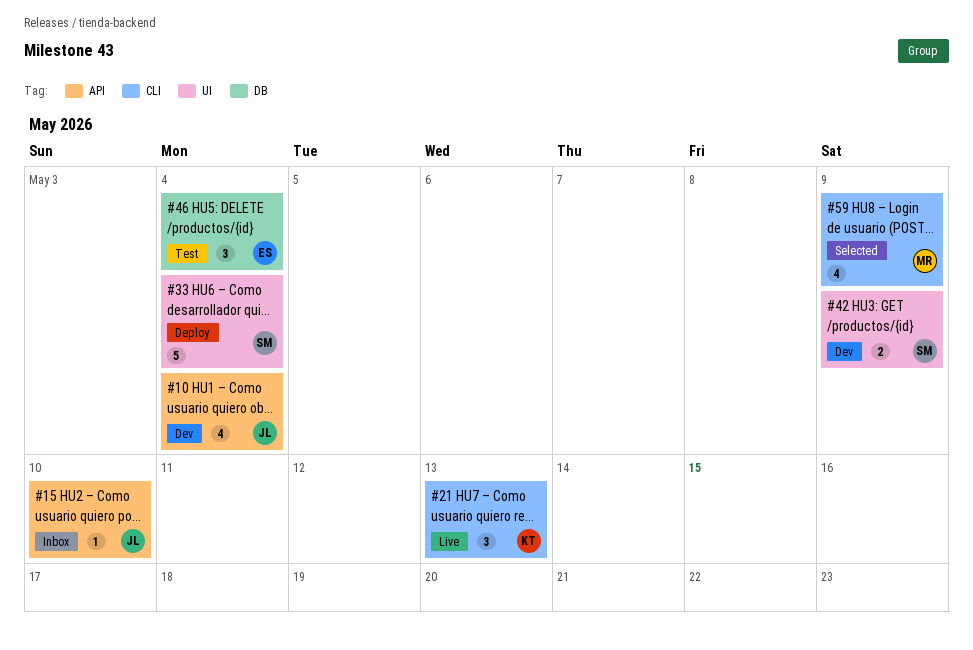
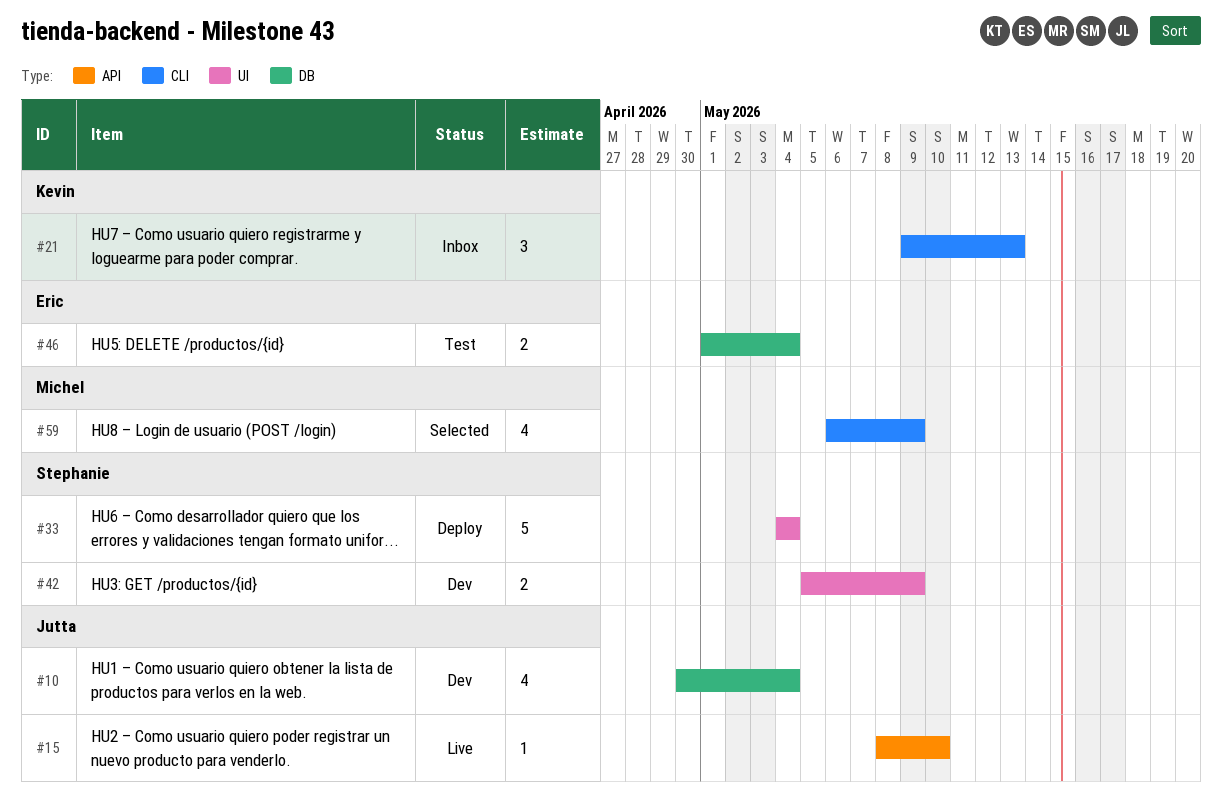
#10, label: API -> DB
#15, status: Inbox -> Live
#21, status: Live -> Inbox
#46, estimate: 3 -> 2

